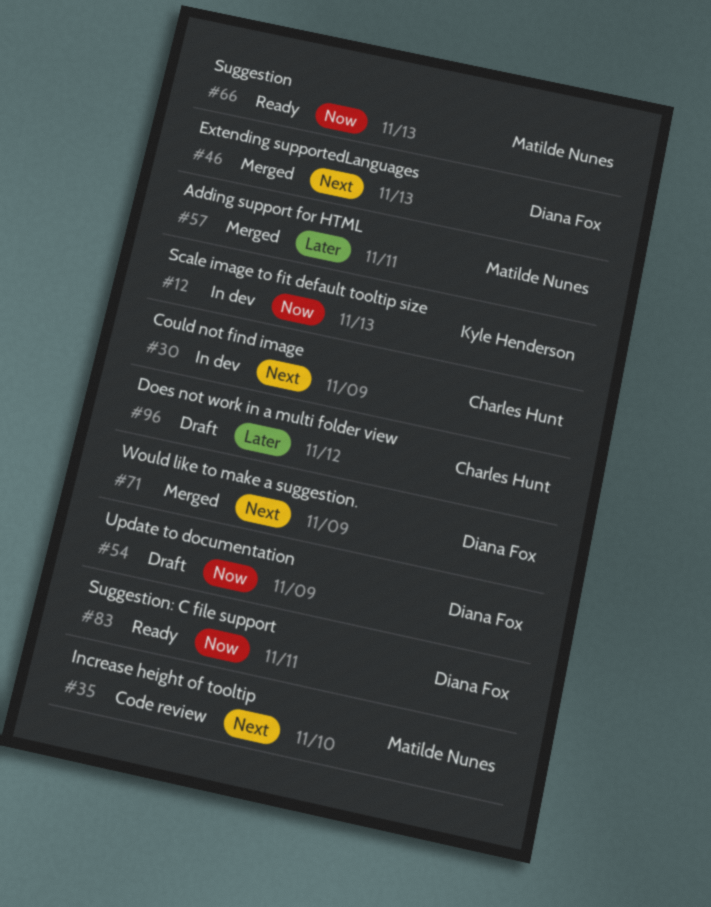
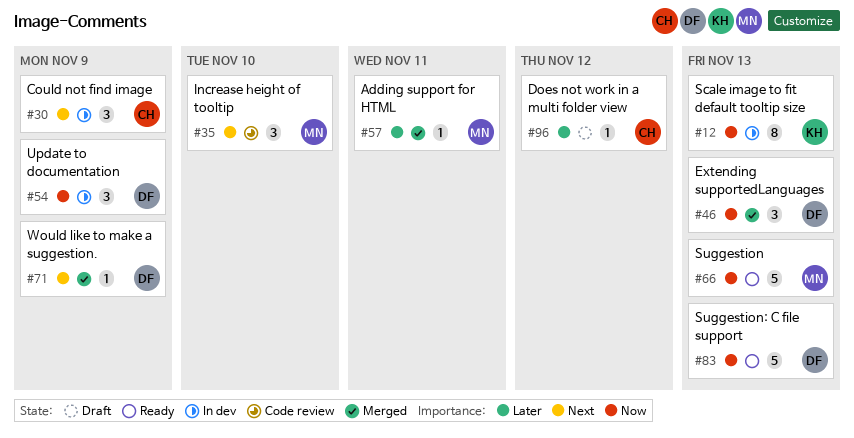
#46, priority: Next -> Now
#54, status: Draft -> In dev
#83, due: Nov 11 -> Nov 13

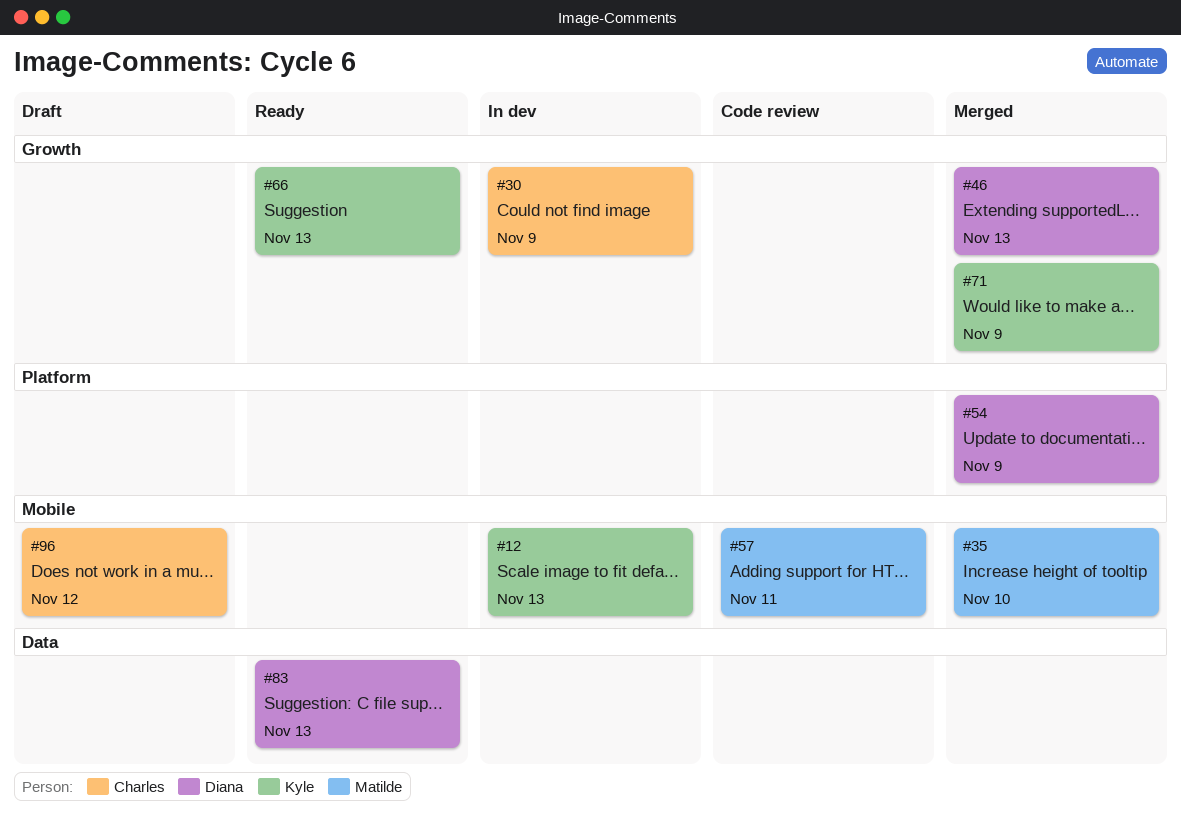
#35, status: Code review -> Merged
#54, status: In dev -> Merged
#57, status: Merged -> Code review
#66, owner: Matilde -> Kyle
#71, owner: Diana -> Kyle

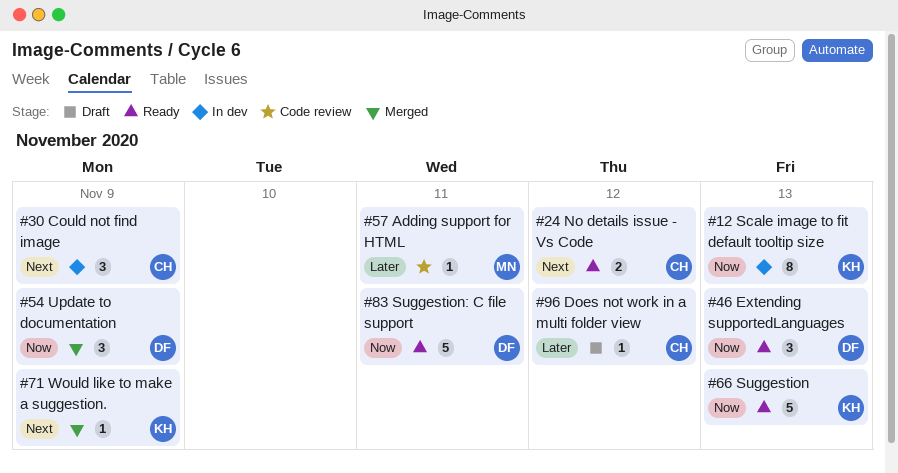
#24: none -> present
#35: present -> none
#46, status: Merged -> Ready
#83, due: Nov 13 -> Nov 11

